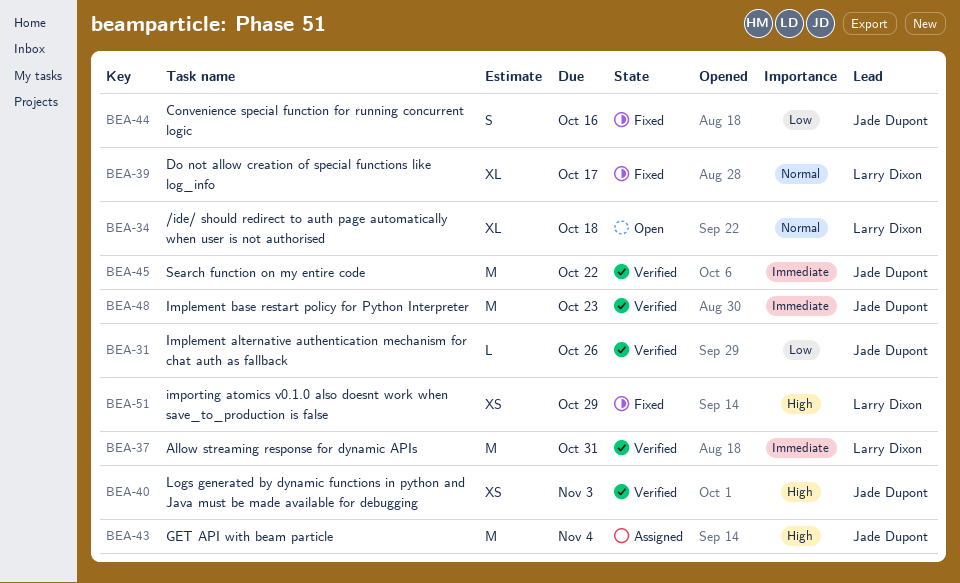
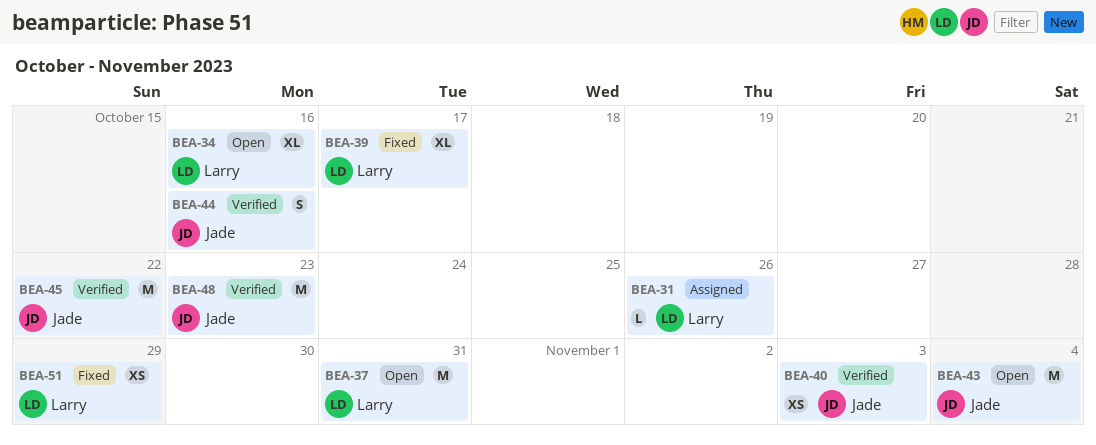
BEA-31, status: Verified -> Assigned
BEA-31, owner: Jade Dupont -> Larry Dixon
BEA-34, due: Oct 18 -> Oct 16
BEA-37, status: Verified -> Open
BEA-43, status: Assigned -> Open
BEA-44, status: Fixed -> Verified

